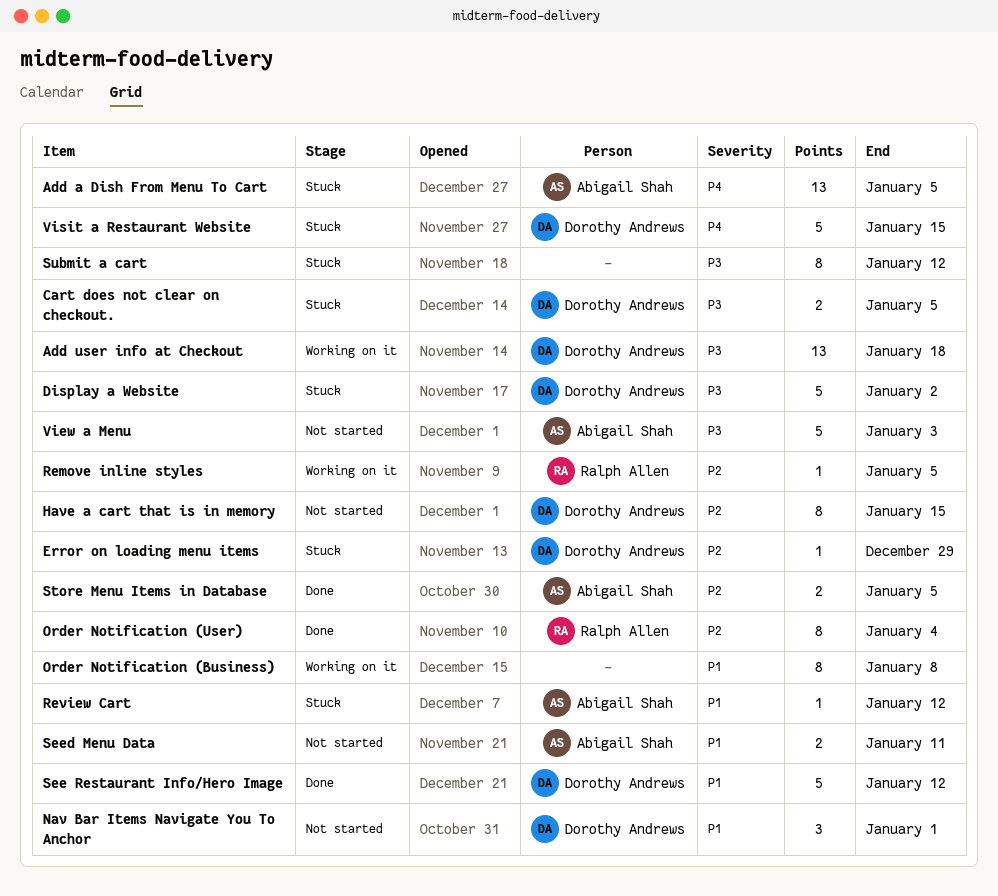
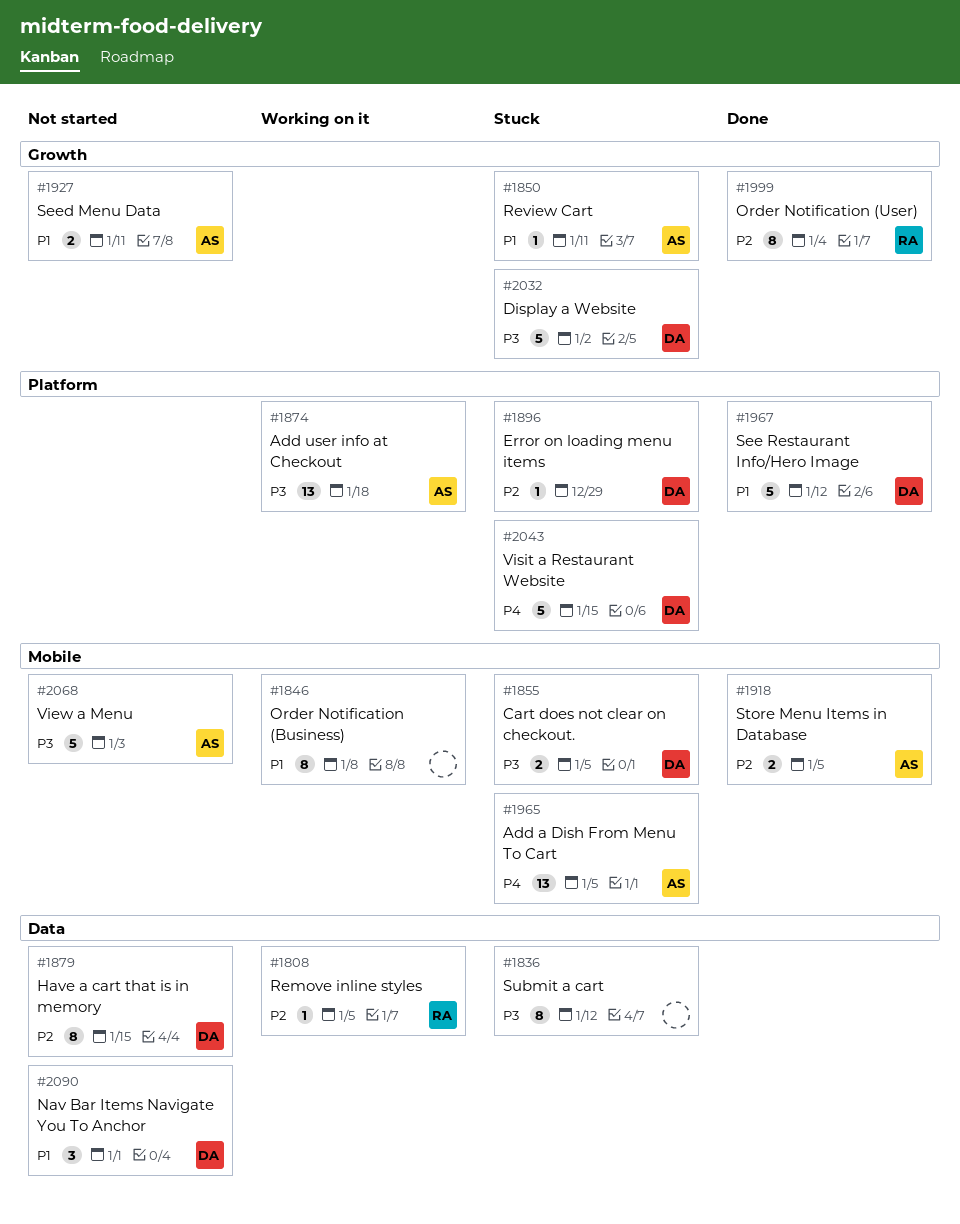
Add user info at Checkout, owner: Dorothy Andrews -> Abigail Shah
Review Cart, due: Jan 12 -> Jan 11

